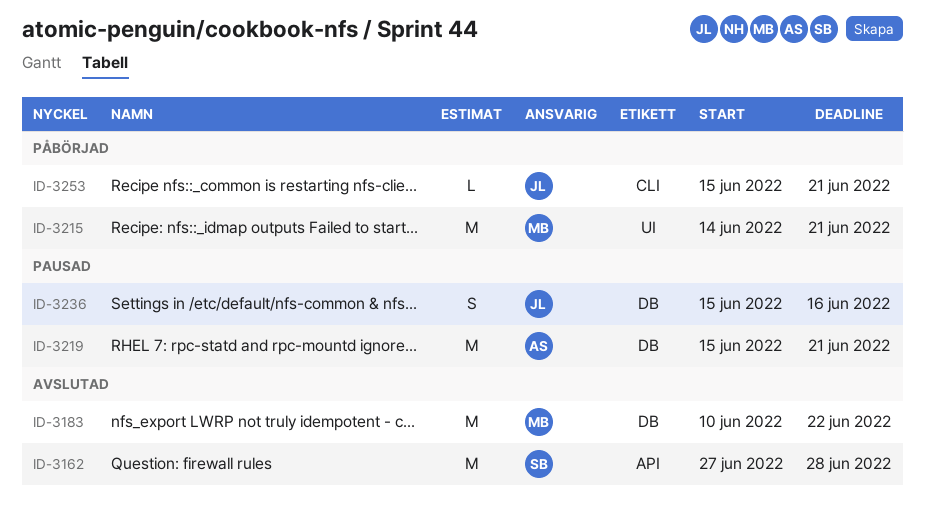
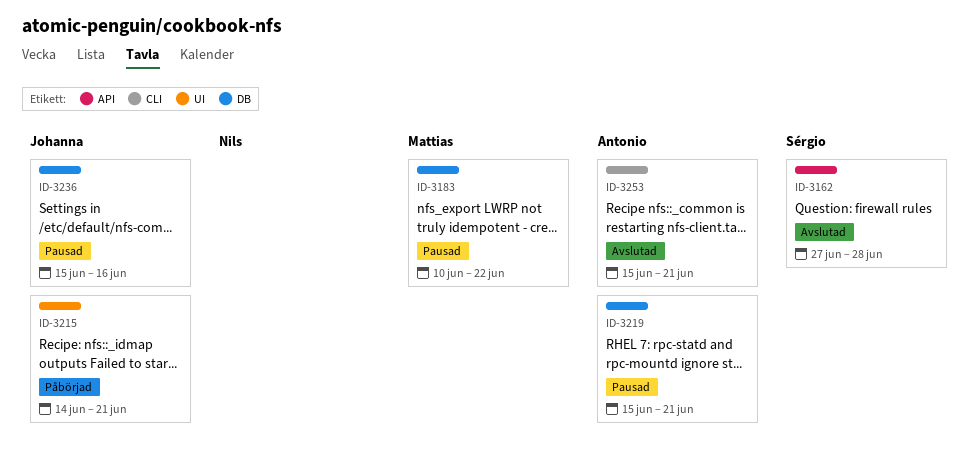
ID-3183, status: Avslutad -> Pausad
ID-3215, owner: Mattias -> Johanna
ID-3253, status: Påbörjad -> Avslutad
ID-3253, owner: Johanna -> Antonio

